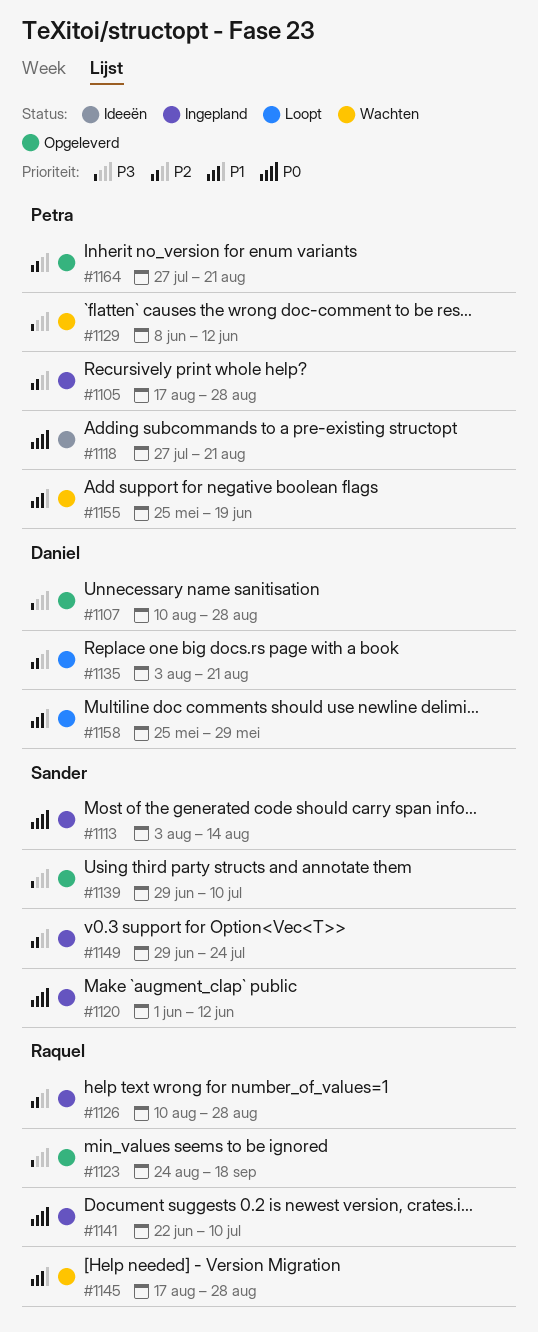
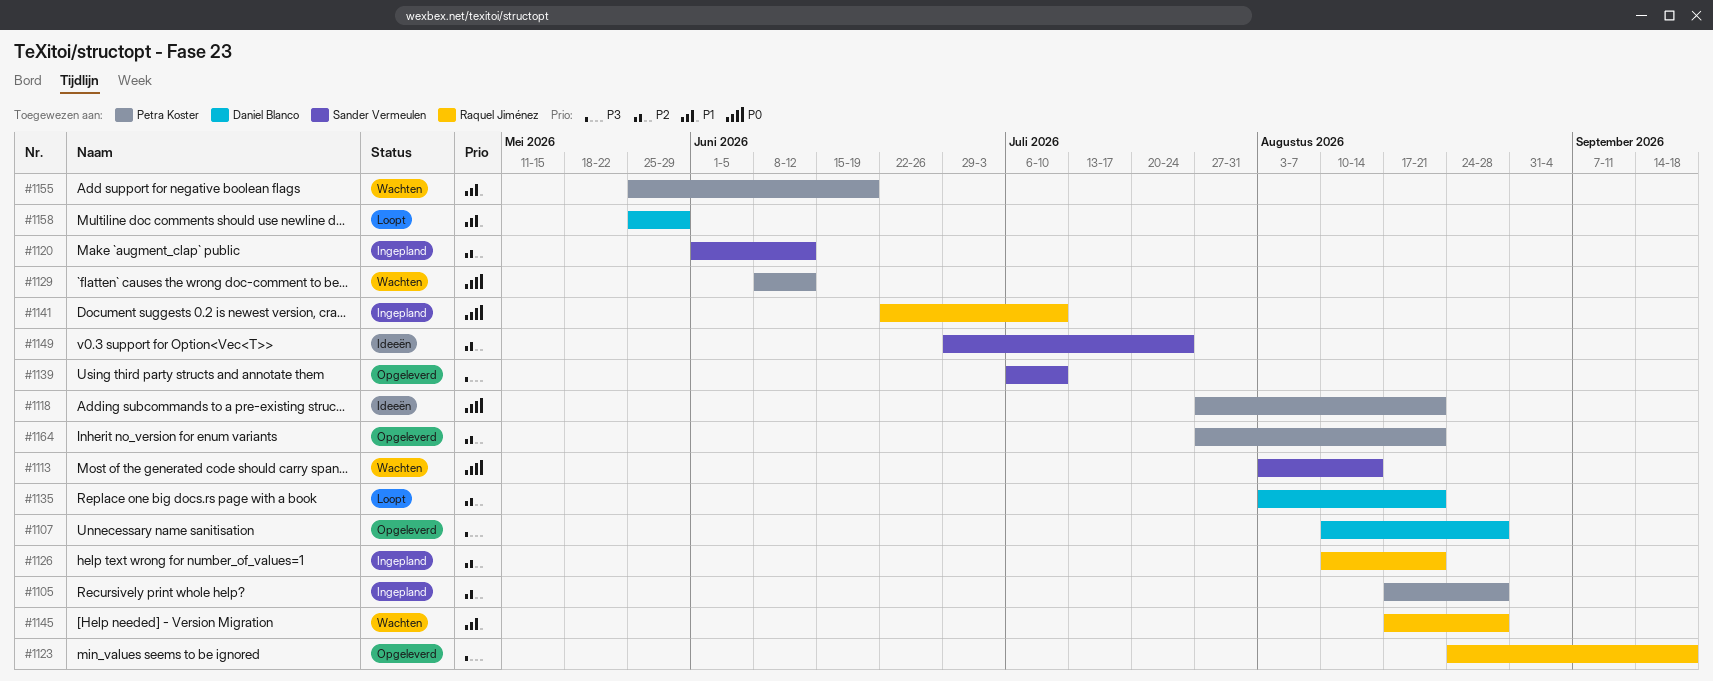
#1113, status: Ingepland -> Wachten
#1120, priority: P0 -> P2
#1126, due: Aug 28 -> Aug 21
#1129, priority: P3 -> P0
#1139, start: Jun 29 -> Jul 6
#1149, status: Ingepland -> Ideeën

